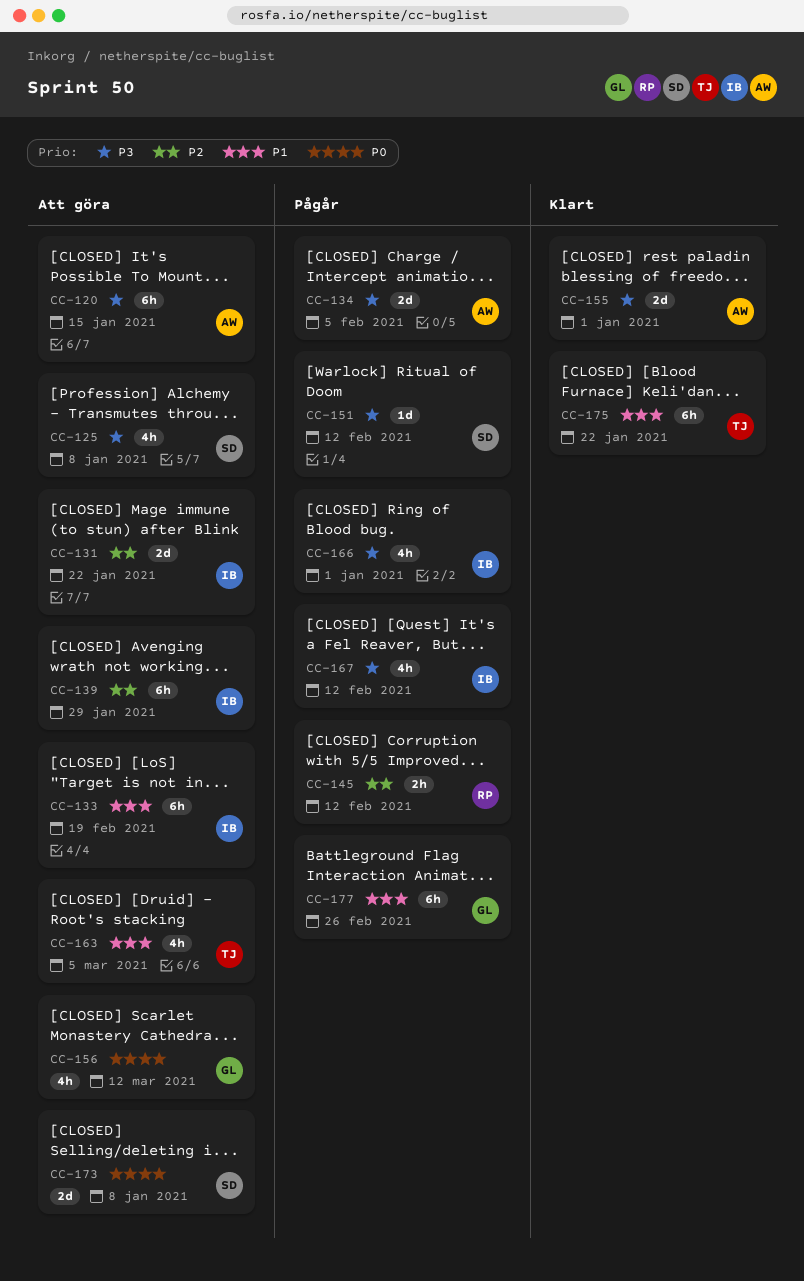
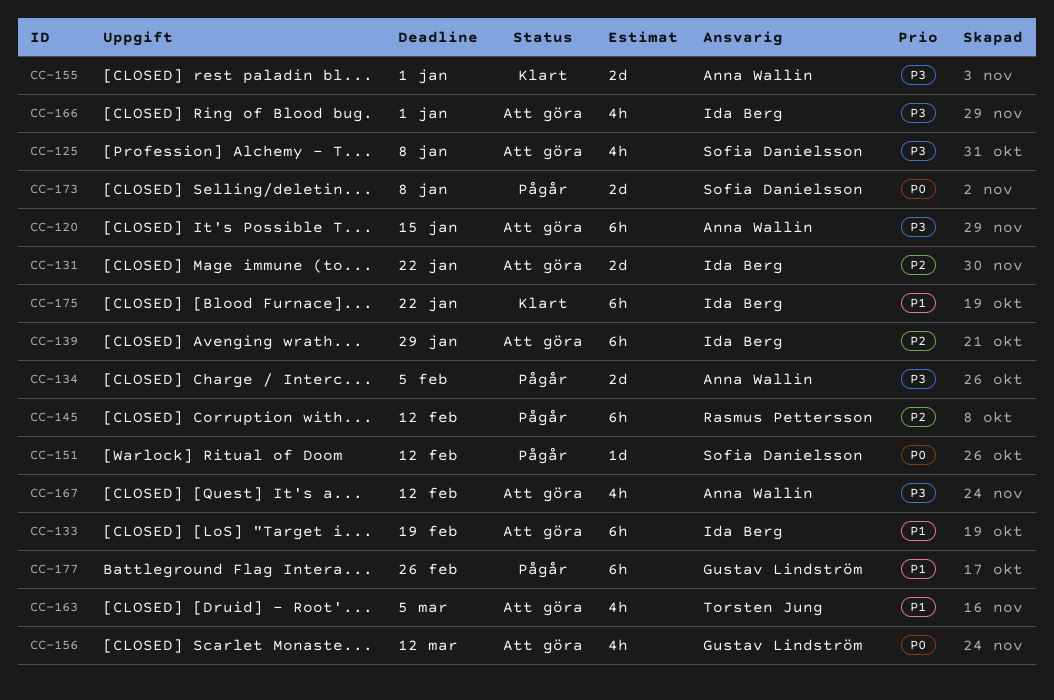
CC-145, estimate: 2h -> 6h
CC-151, priority: P3 -> P0
CC-166, status: Pågår -> Att göra
CC-167, status: Pågår -> Att göra
CC-167, owner: Ida Berg -> Anna Wallin
CC-173, status: Att göra -> Pågår
CC-175, owner: Torsten Jung -> Ida Berg

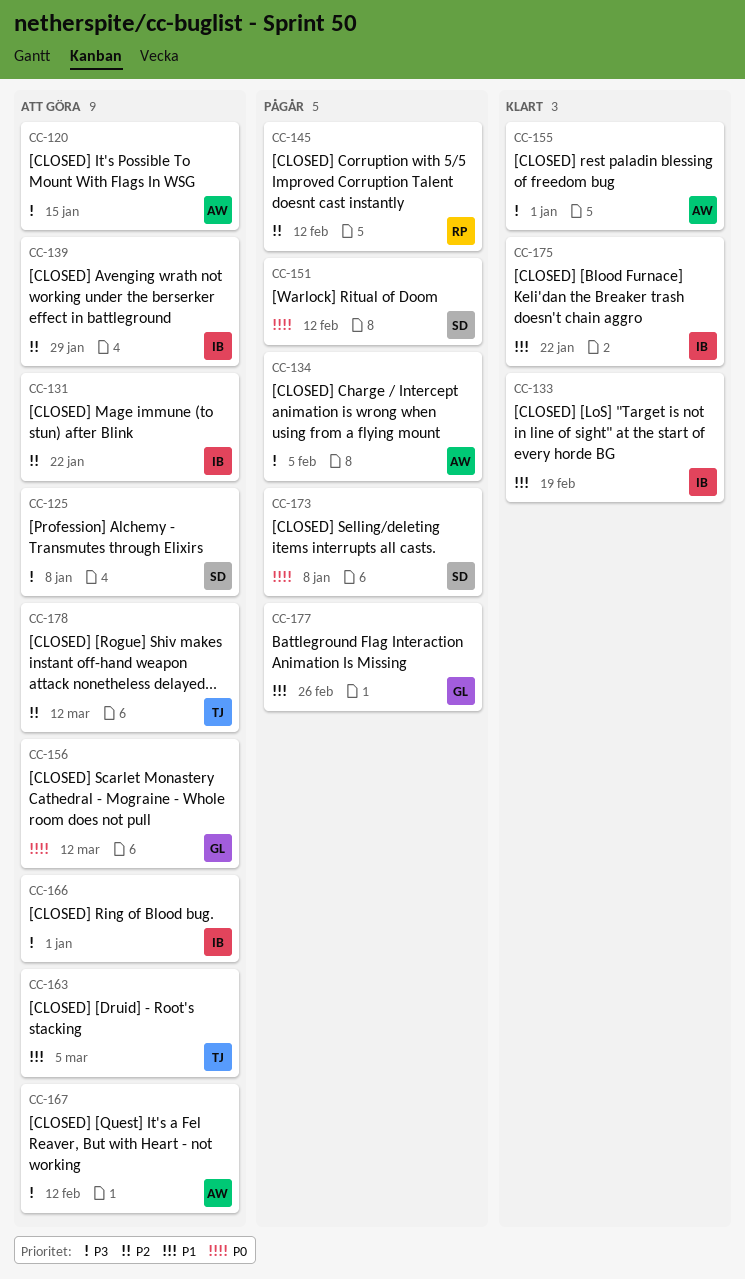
CC-133, status: Att göra -> Klart
CC-178: none -> present

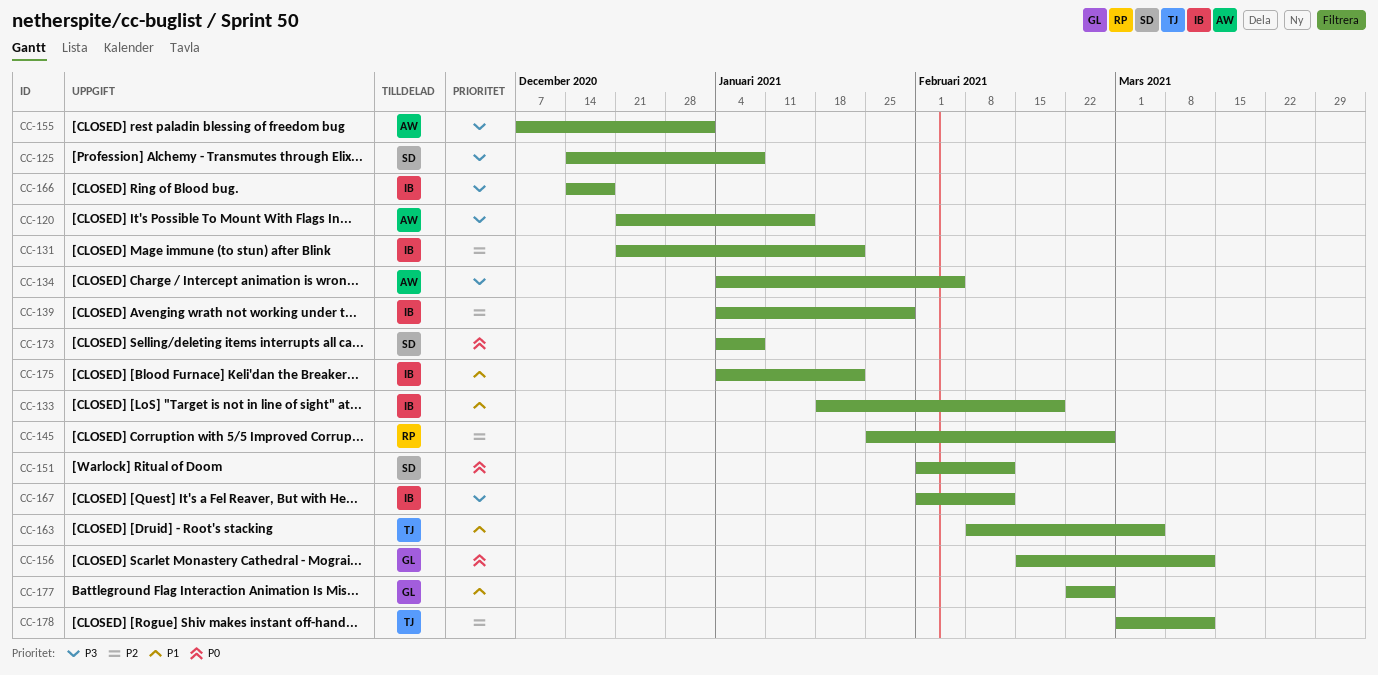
CC-145, due: Feb 12 -> Feb 26
CC-166, due: Jan 1 -> Dec 18
CC-167, owner: AW -> IB

